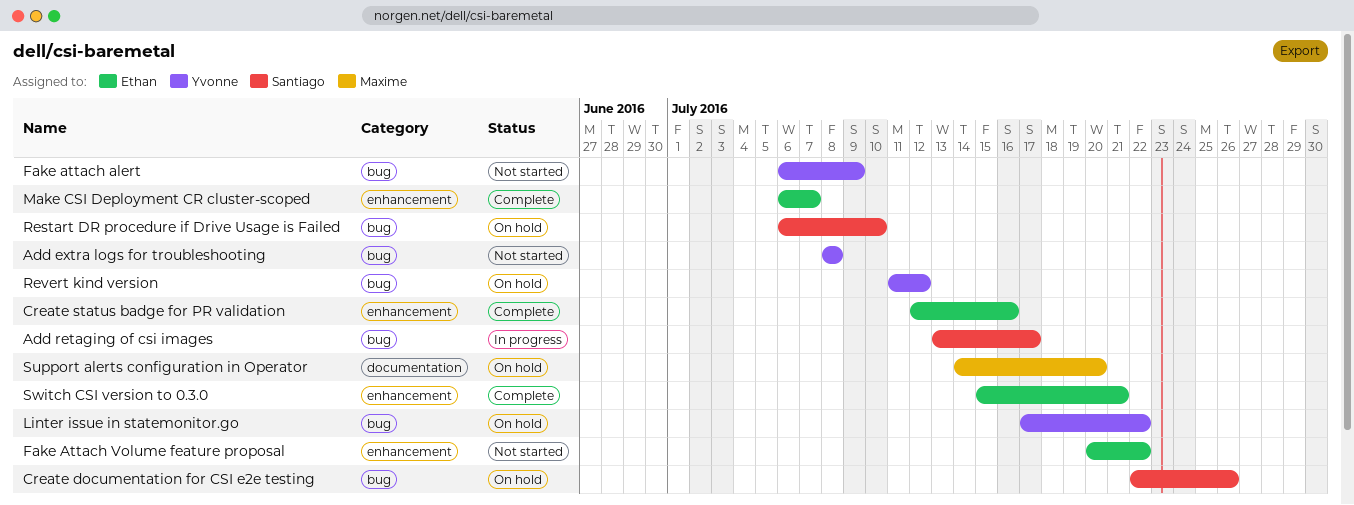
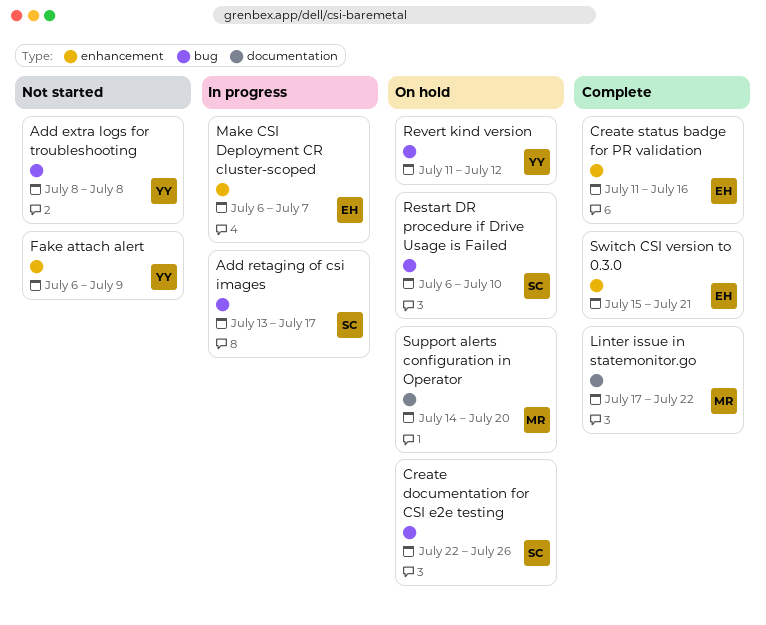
Create status badge for PR validation, start: Jul 12 -> Jul 11
Fake attach alert, label: bug -> enhancement
Fake Attach Volume feature proposal: present -> none
Linter issue in statemonitor.go, status: On hold -> Complete
Linter issue in statemonitor.go, owner: Yvonne -> Maxime
Linter issue in statemonitor.go, label: bug -> documentation
Make CSI Deployment CR cluster-scoped, status: Complete -> In progress

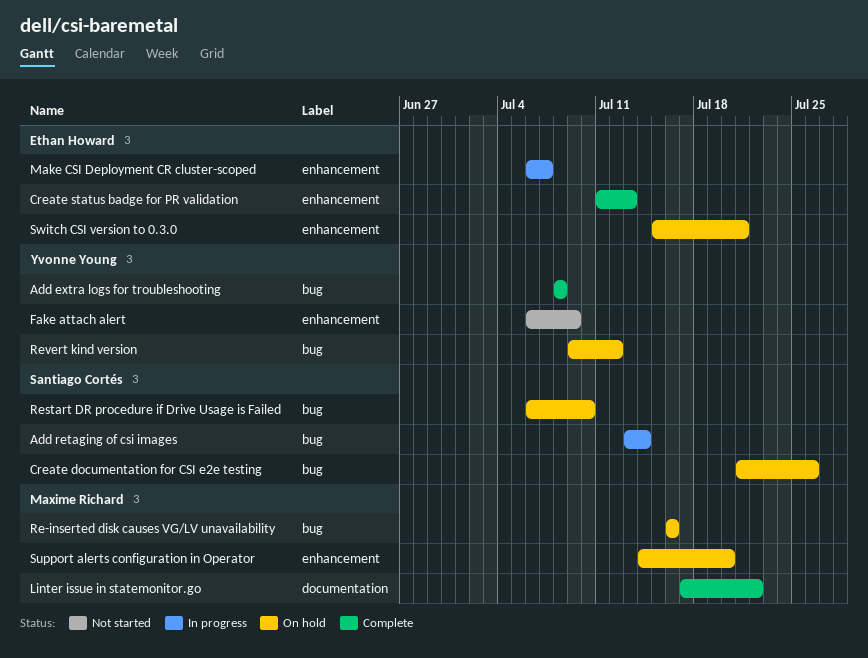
Add extra logs for troubleshooting, status: Not started -> Complete
Add retaging of csi images, due: Jul 17 -> Jul 14
Create documentation for CSI e2e testing, start: Jul 22 -> Jul 21
Create status badge for PR validation, due: Jul 16 -> Jul 13
Re-inserted disk causes VG/LV unavailability: none -> present
Revert kind version, start: Jul 11 -> Jul 9
Support alerts configuration in Operator, label: documentation -> enhancement
Switch CSI version to 0.3.0, status: Complete -> On hold

